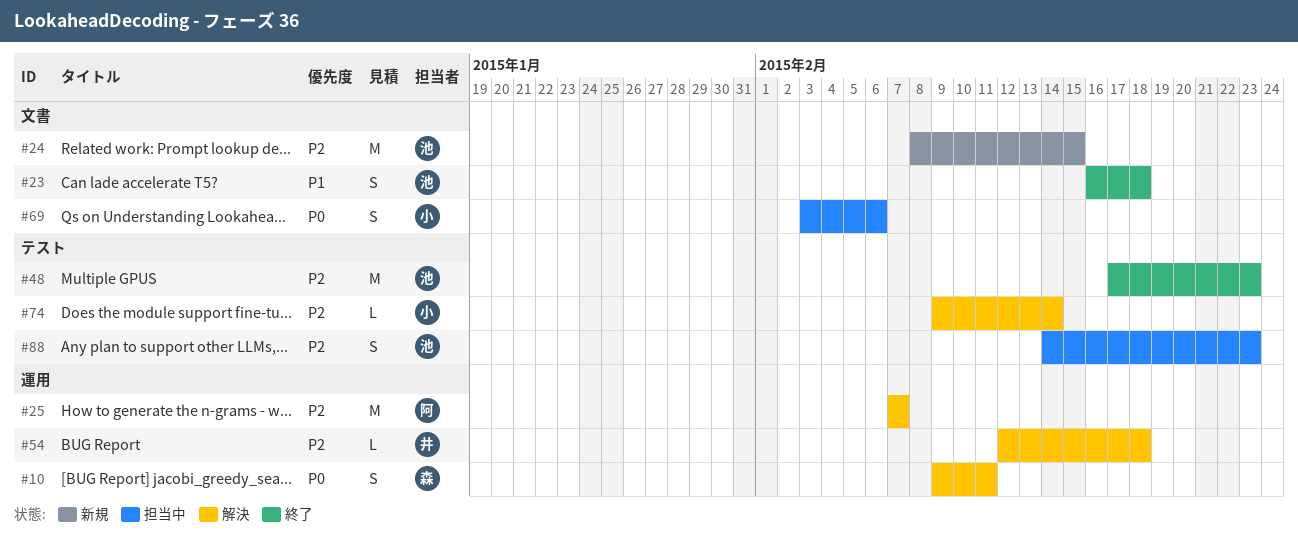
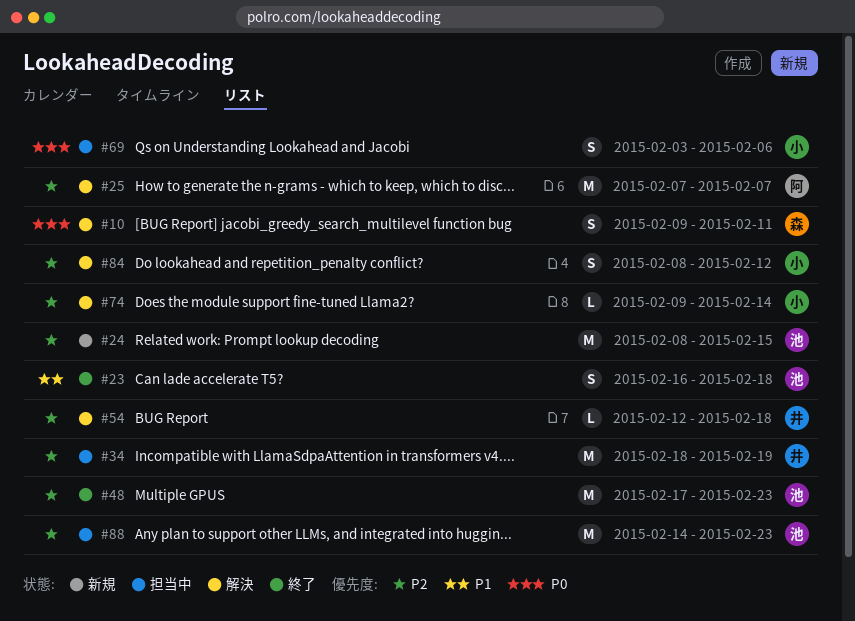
#34: none -> present
#84: none -> present
#88, estimate: S -> M

